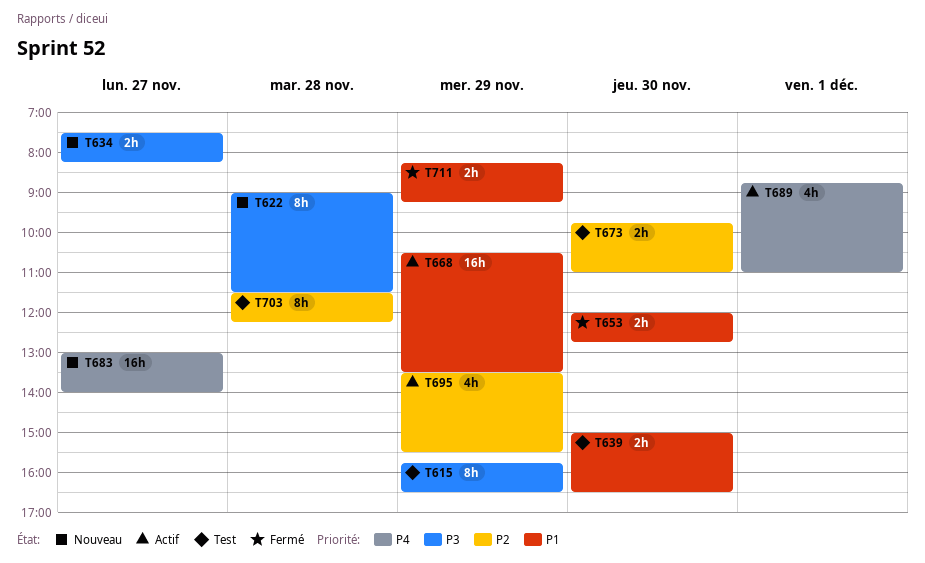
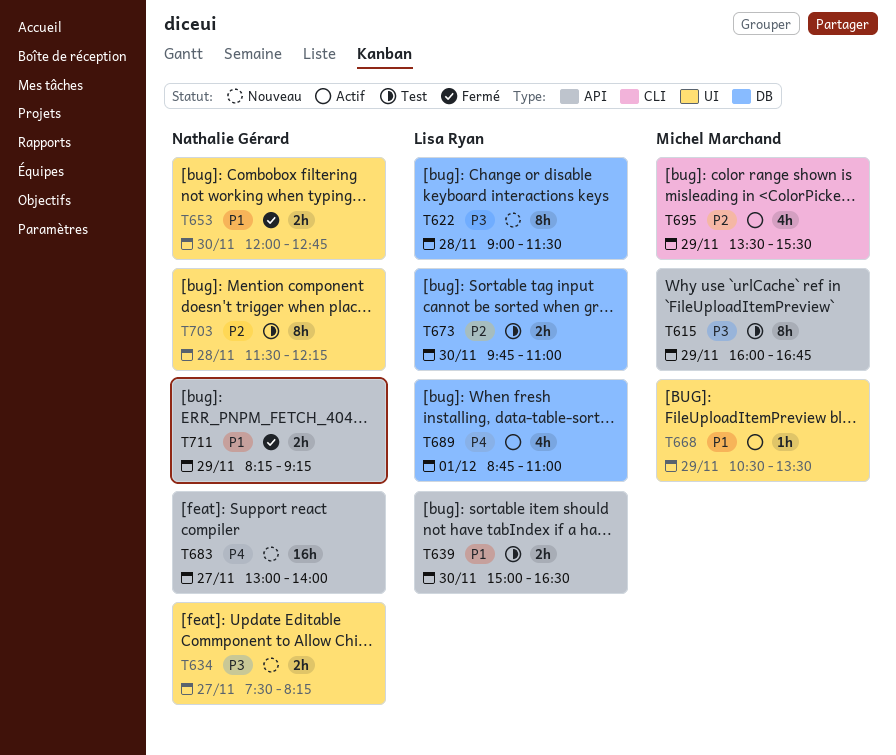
T615, begins: 15:45 -> 16:00
T615, ends: 16:30 -> 16:45
T668, estimate: 16h -> 1h

